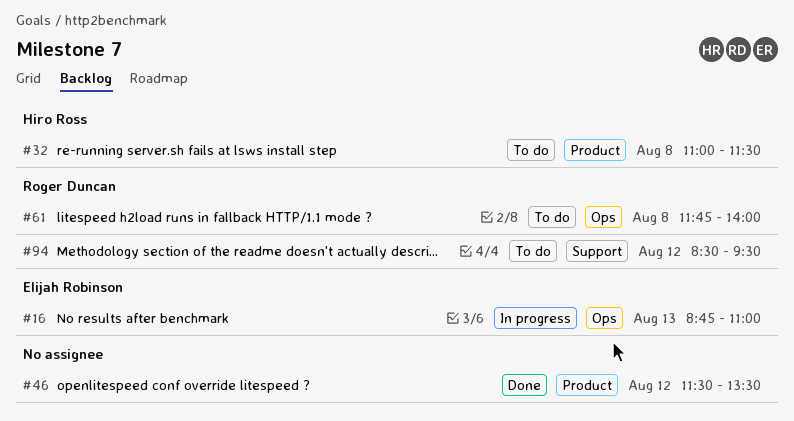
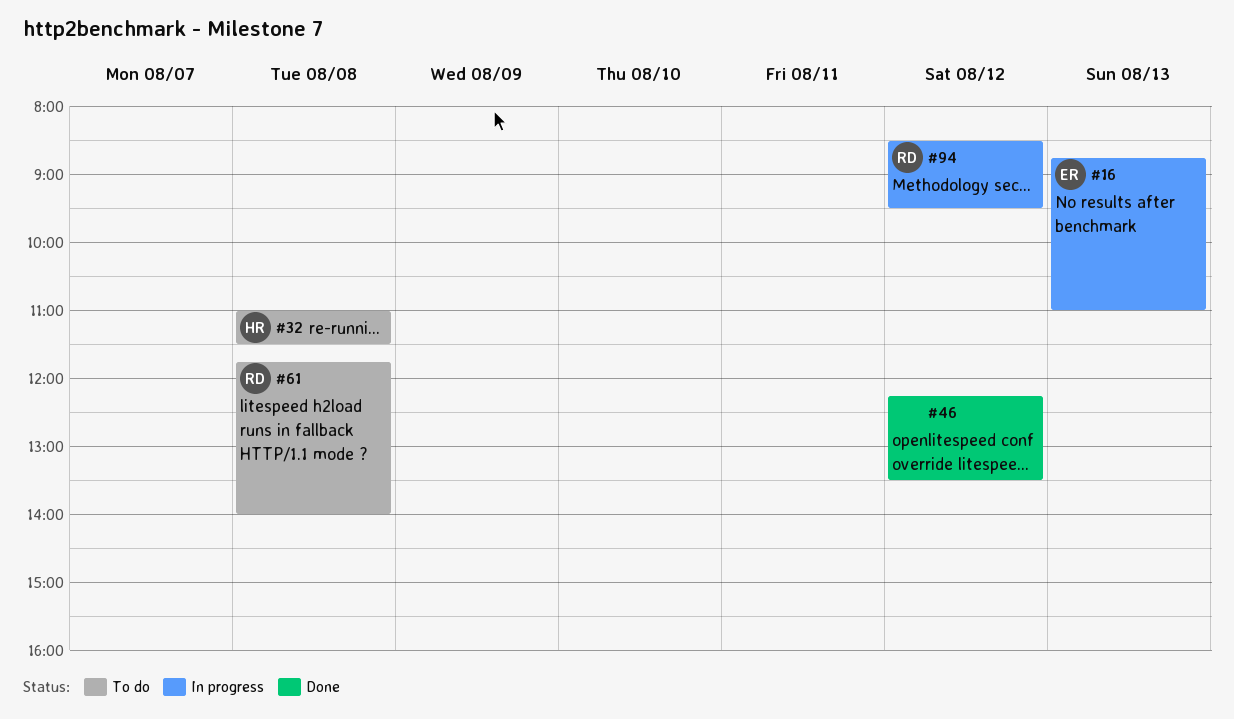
#46, begins: 11:30 -> 12:15
#94, status: To do -> In progress

